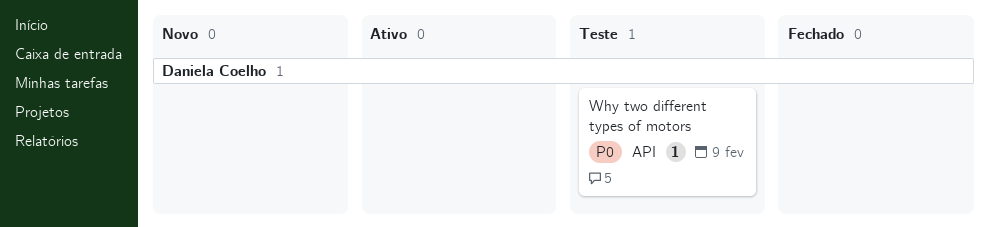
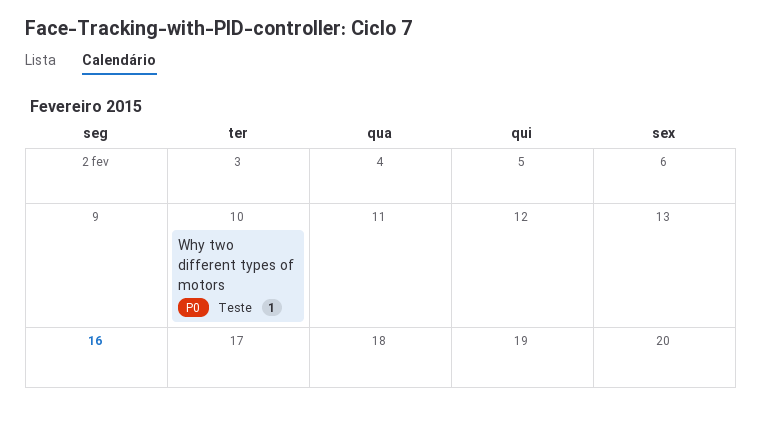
Why two different types of motors, due: Feb 9 -> Feb 10

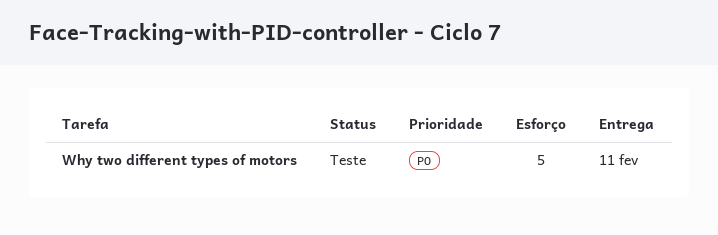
Why two different types of motors, estimate: 1 -> 5
Why two different types of motors, due: Feb 10 -> Feb 11

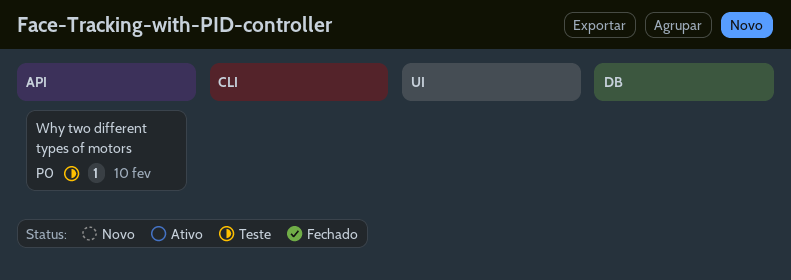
Why two different types of motors, estimate: 5 -> 1
Why two different types of motors, due: Feb 11 -> Feb 10

